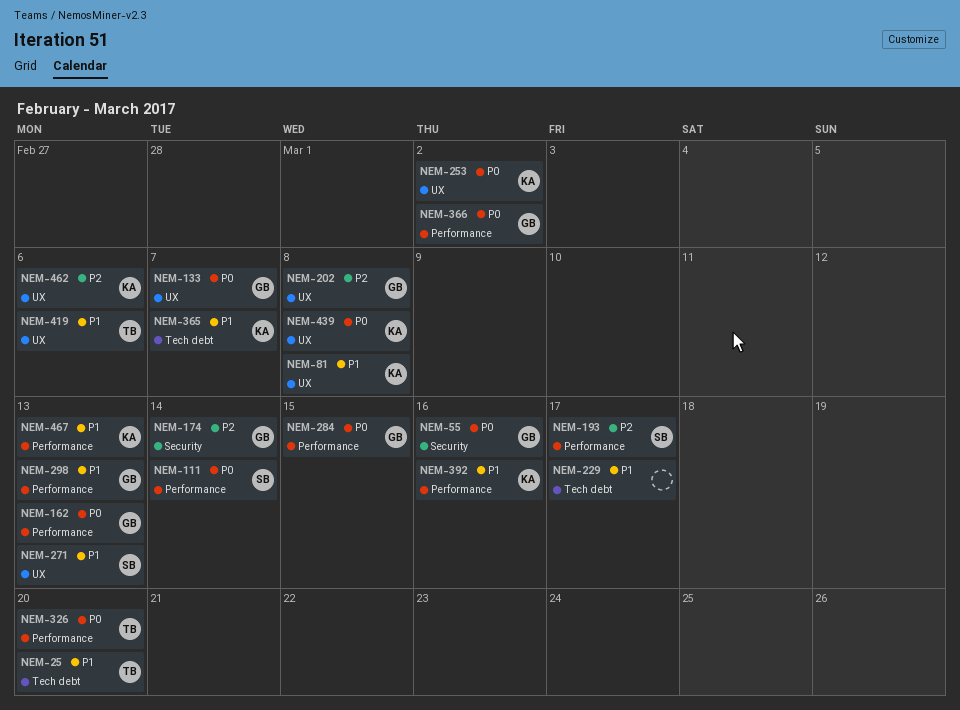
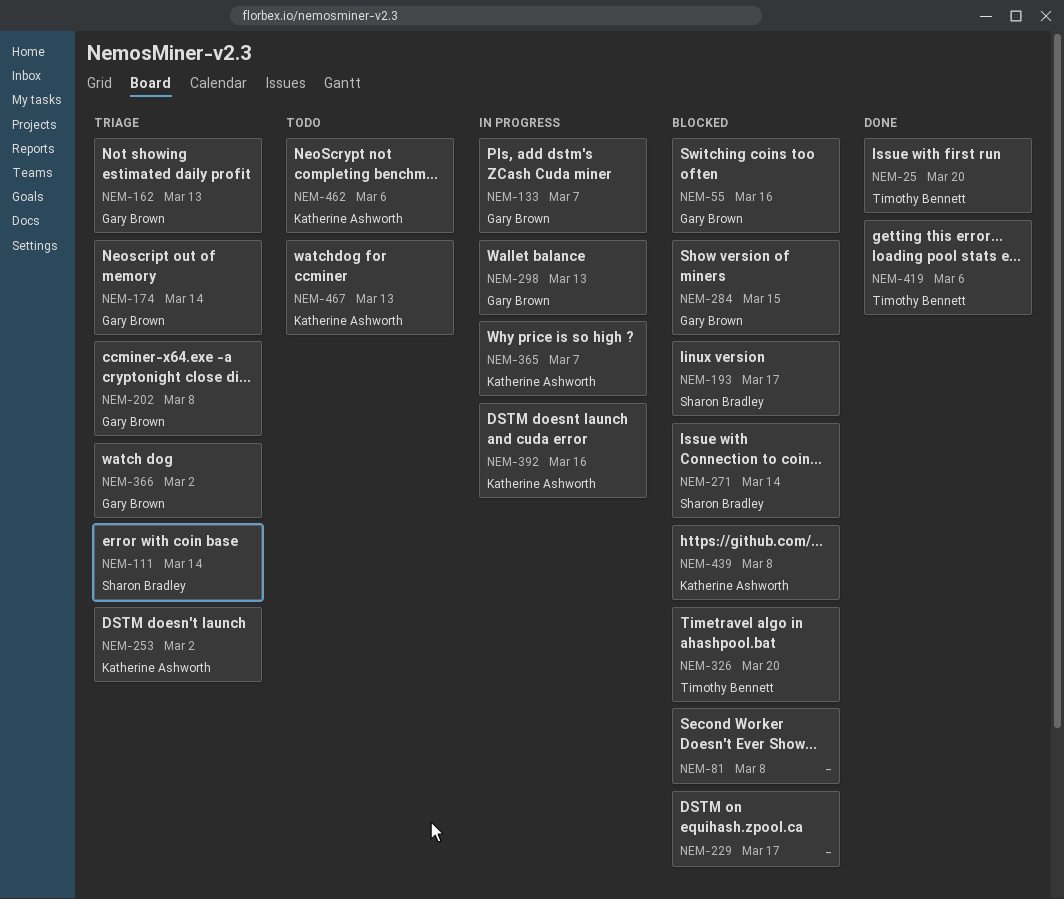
NEM-81, owner: Katherine Ashworth -> none
NEM-271, due: Mar 13 -> Mar 14

